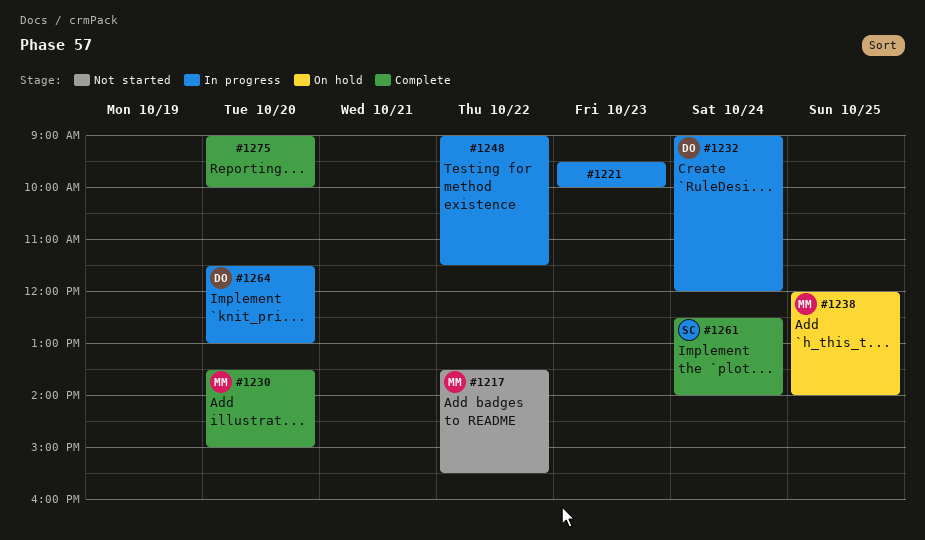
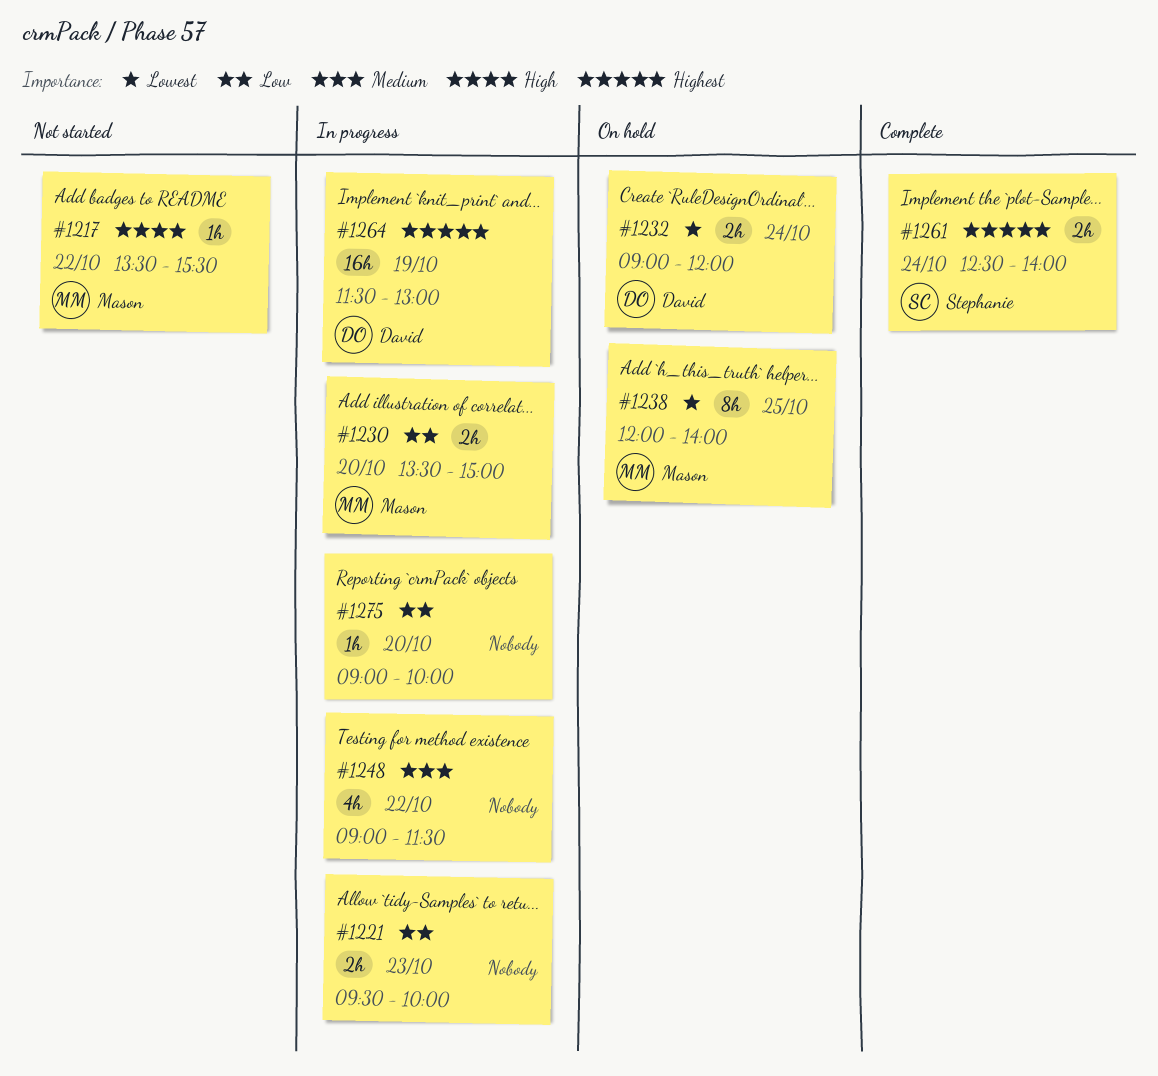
#1230, status: Complete -> In progress
#1232, status: In progress -> On hold
#1264, day: Oct 20 -> Oct 19
#1275, status: Complete -> In progress

